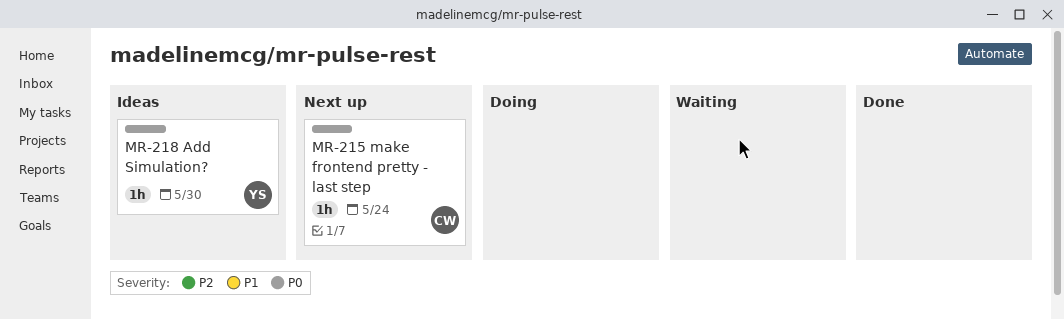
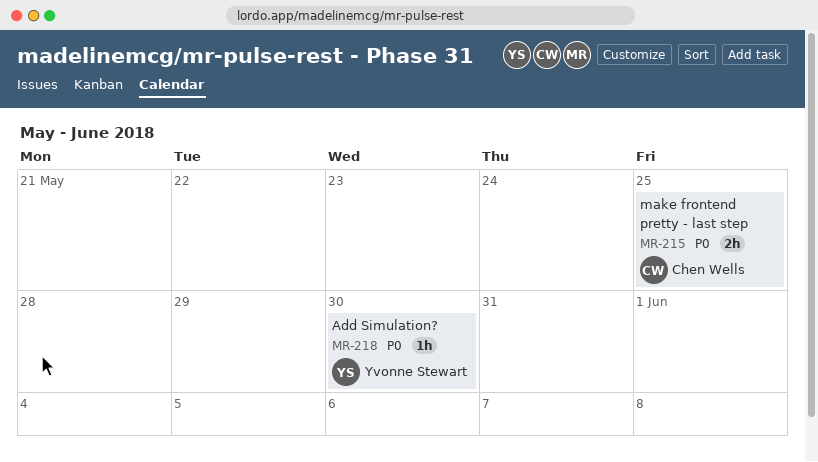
MR-215, estimate: 1h -> 2h
MR-215, due: May 24 -> May 25

